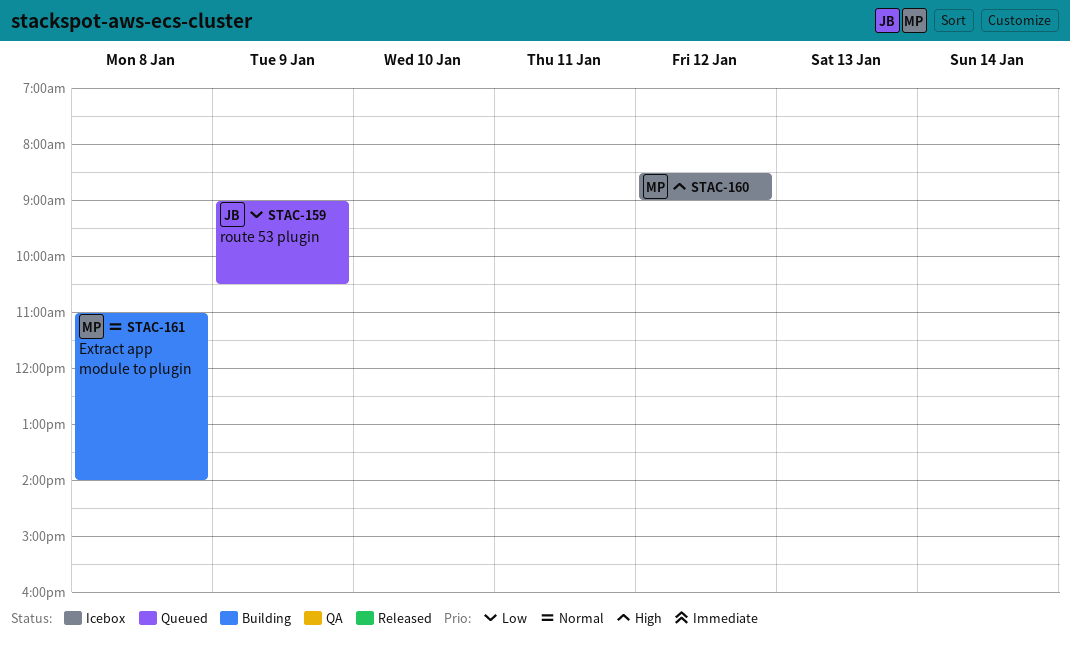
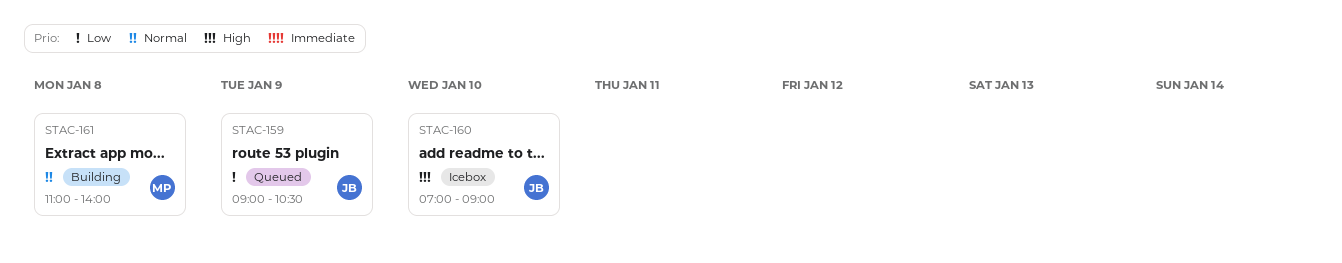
STAC-160, owner: MP -> JB
STAC-160, day: Jan 12 -> Jan 10
STAC-160, begins: 08:30 -> 07:00

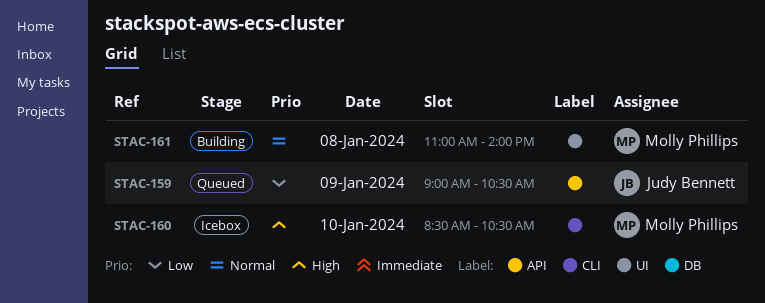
STAC-160, owner: Judy Bennett -> Molly Phillips
STAC-160, begins: 07:00 -> 08:30
STAC-160, ends: 09:00 -> 10:30

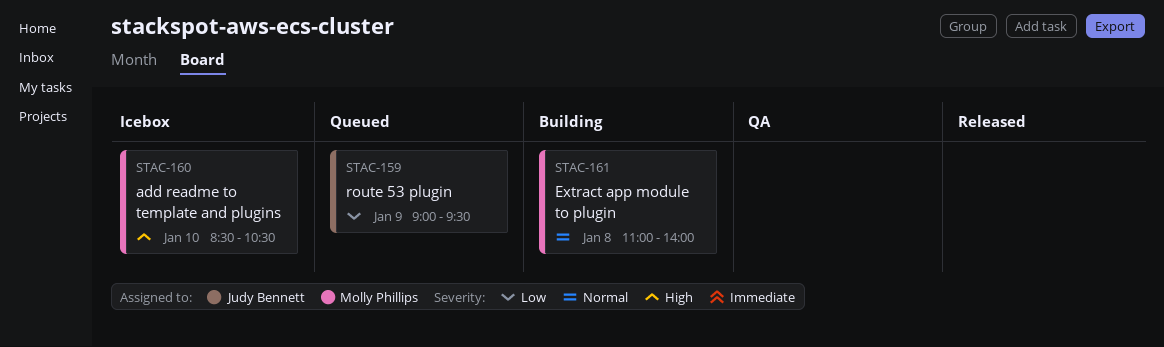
STAC-159, ends: 10:30 -> 09:30

